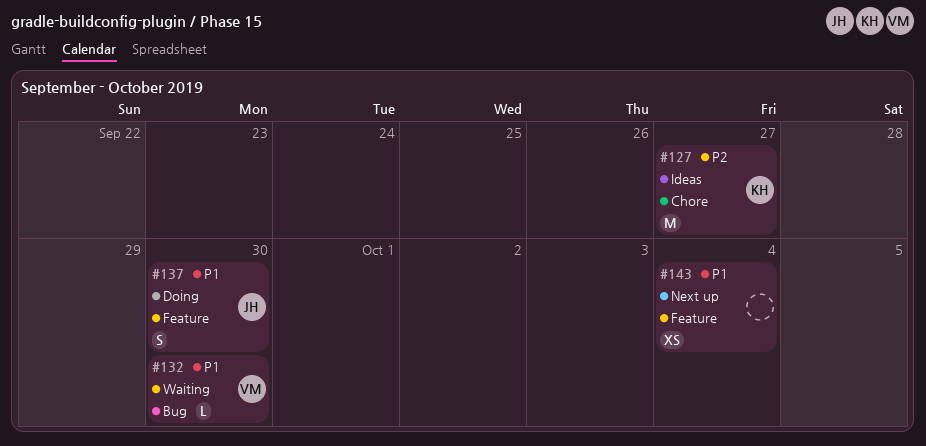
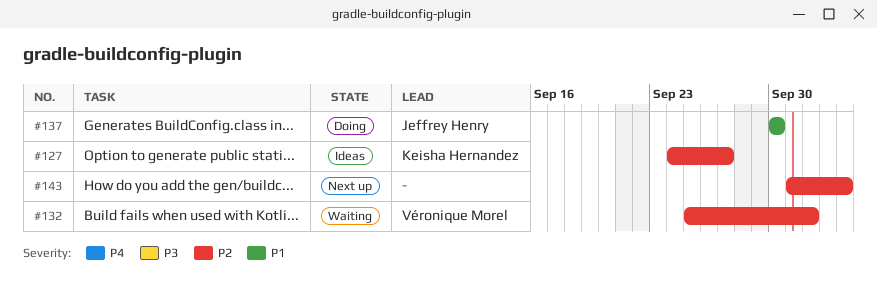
#132, priority: P1 -> P2
#132, due: Sep 30 -> Oct 2
#143, priority: P1 -> P2

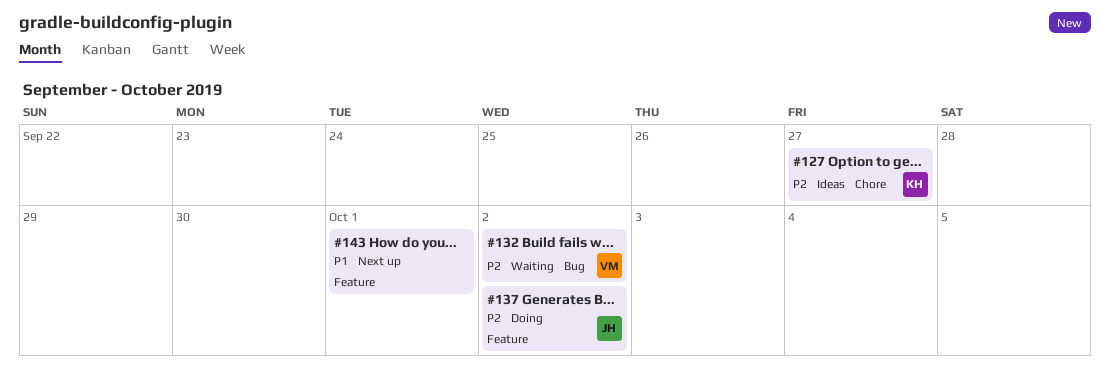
#137, priority: P1 -> P2
#137, due: Sep 30 -> Oct 2
#143, priority: P2 -> P1
#143, due: Oct 4 -> Oct 1

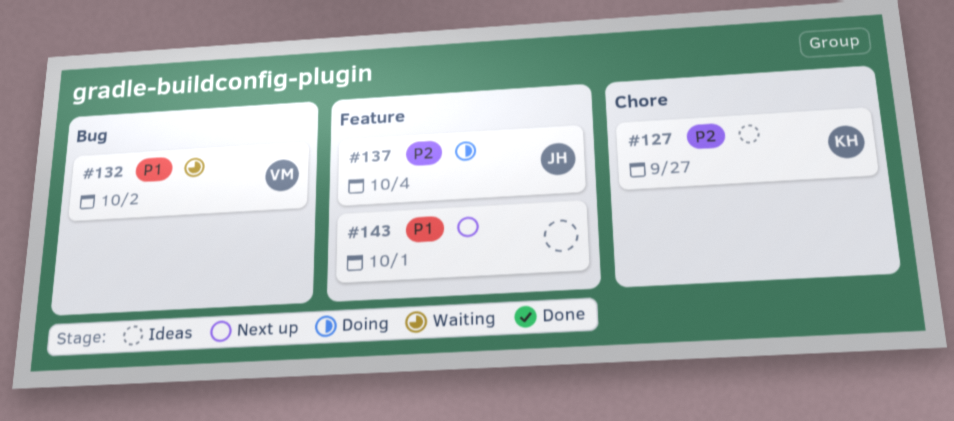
#132, priority: P2 -> P1
#137, due: Oct 2 -> Oct 4

